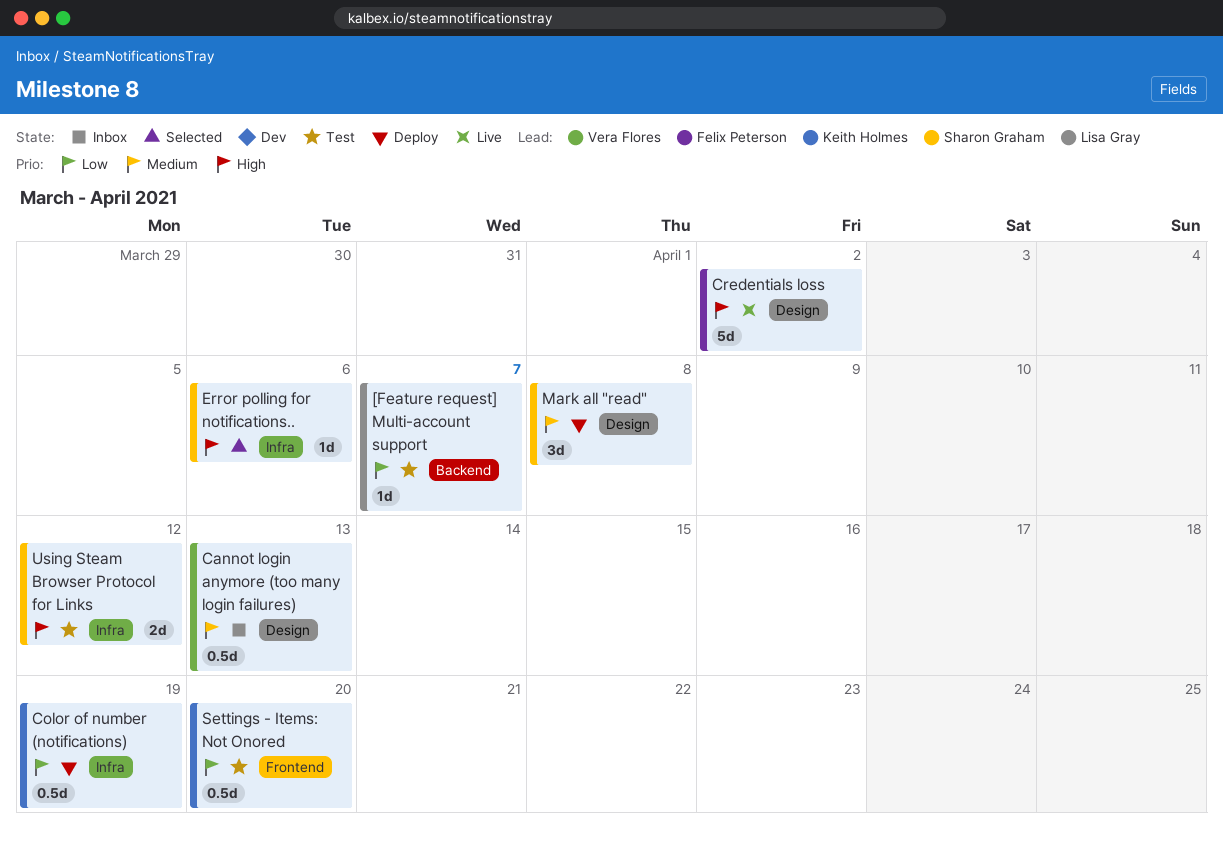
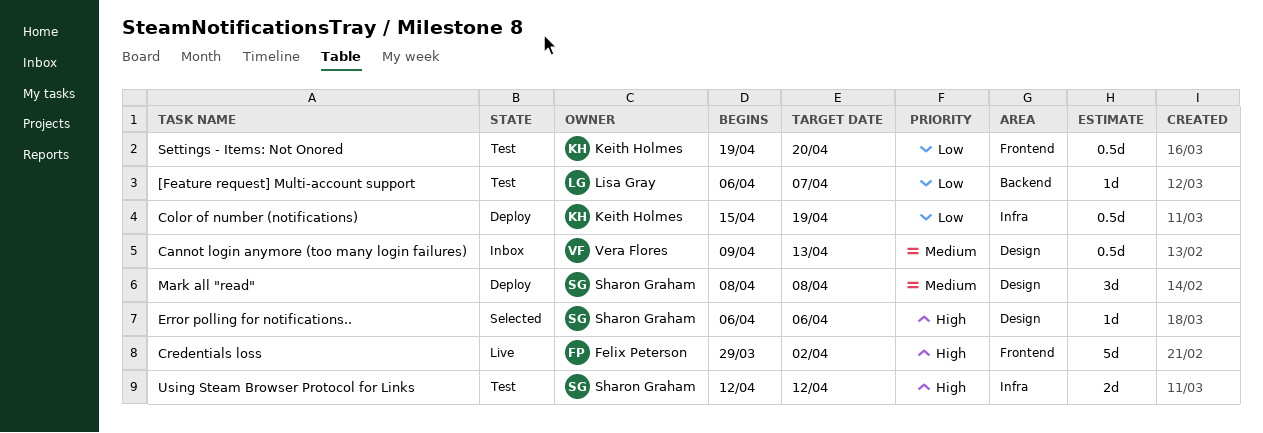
Credentials loss, label: Design -> Frontend
Error polling for notifications.., label: Infra -> Design

